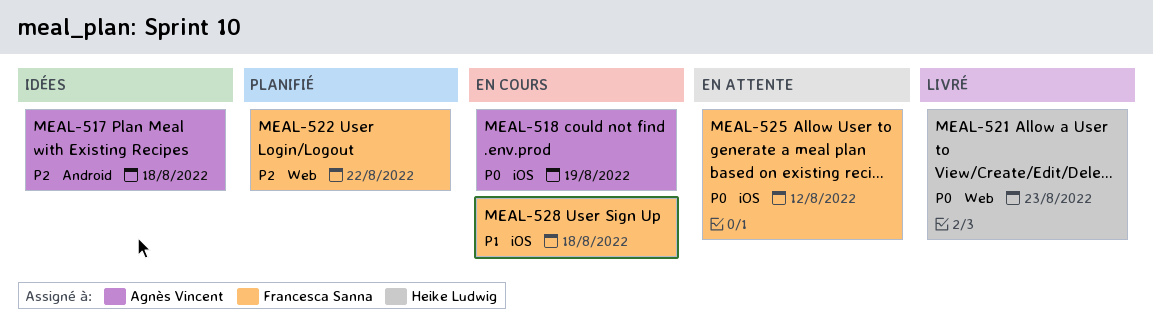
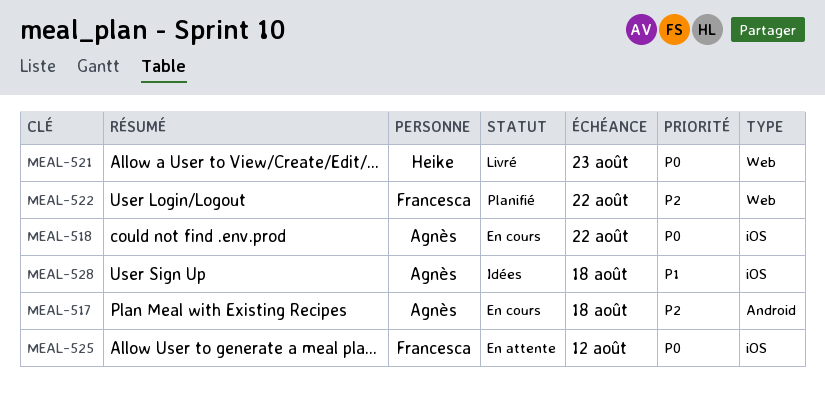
MEAL-517, status: Idées -> En cours
MEAL-518, due: Aug 19 -> Aug 22
MEAL-528, status: En cours -> Idées
MEAL-528, owner: Francesca Sanna -> Agnès Vincent

